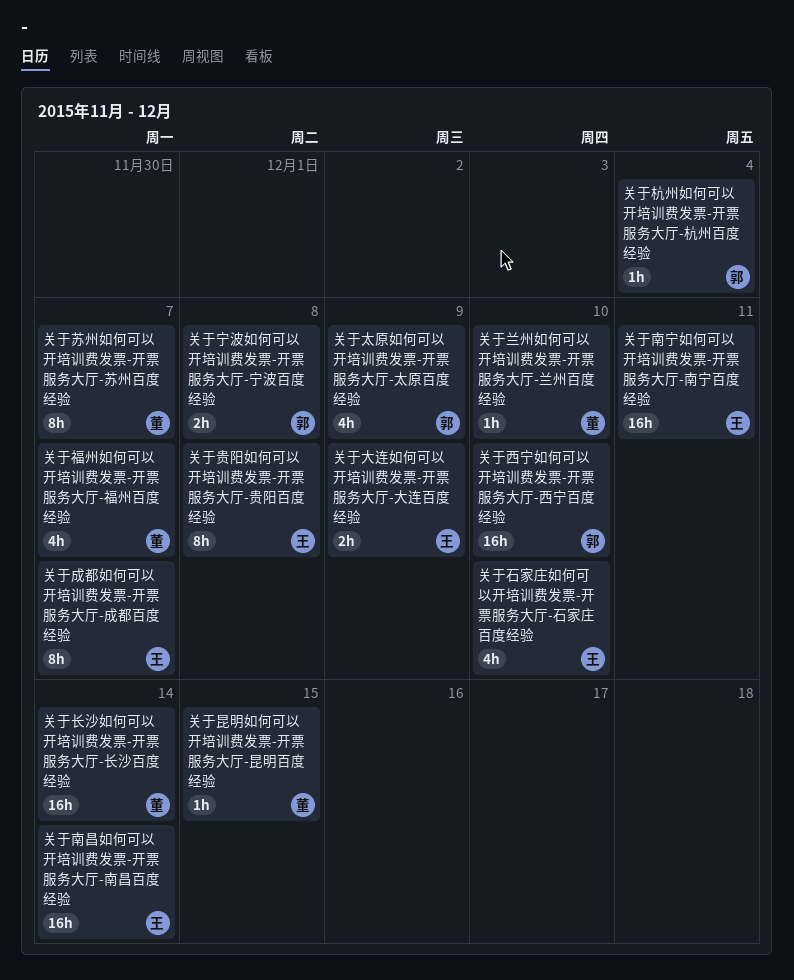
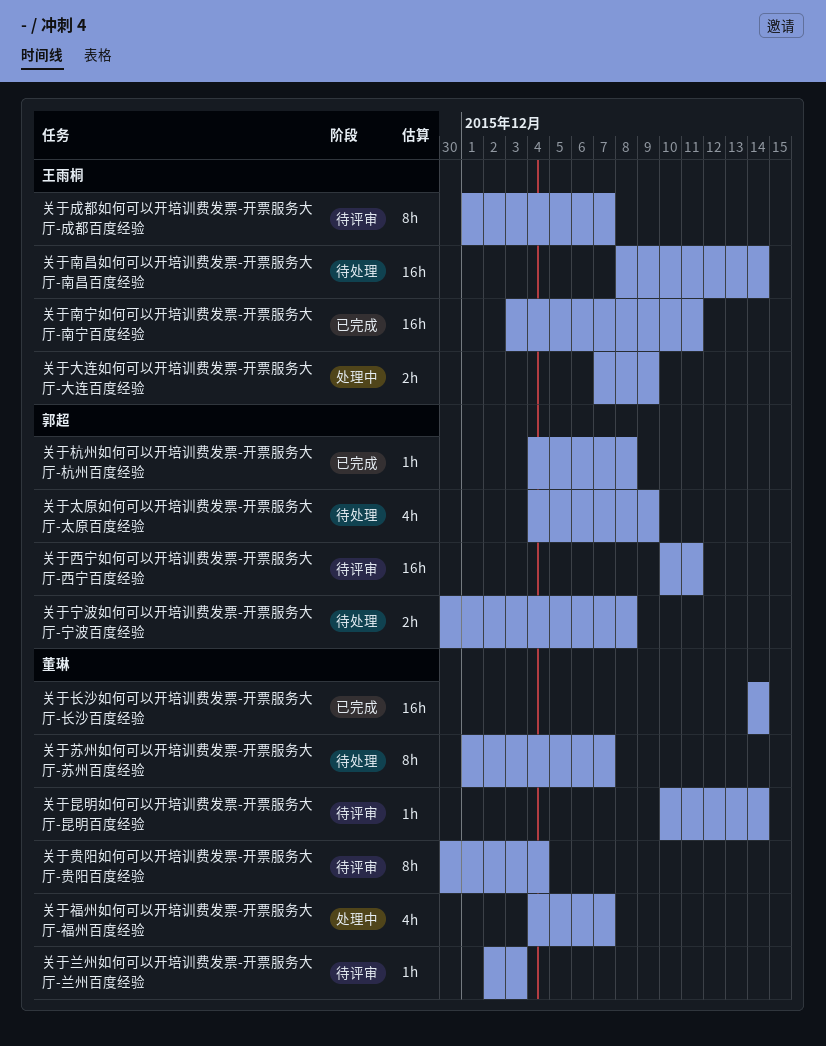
关于兰州如何可以开培训费发票-开票服务大厅-兰州百度经验, due: Dec 10 -> Dec 3
关于昆明如何可以开培训费发票-开票服务大厅-昆明百度经验, due: Dec 15 -> Dec 14
关于杭州如何可以开培训费发票-开票服务大厅-杭州百度经验, due: Dec 4 -> Dec 8
关于石家庄如何可以开培训费发票-开票服务大厅-石家庄百度经验: present -> none
关于西宁如何可以开培训费发票-开票服务大厅-西宁百度经验, due: Dec 10 -> Dec 11
关于贵阳如何可以开培训费发票-开票服务大厅-贵阳百度经验, owner: 王雨桐 -> 董琳
关于贵阳如何可以开培训费发票-开票服务大厅-贵阳百度经验, due: Dec 8 -> Dec 4

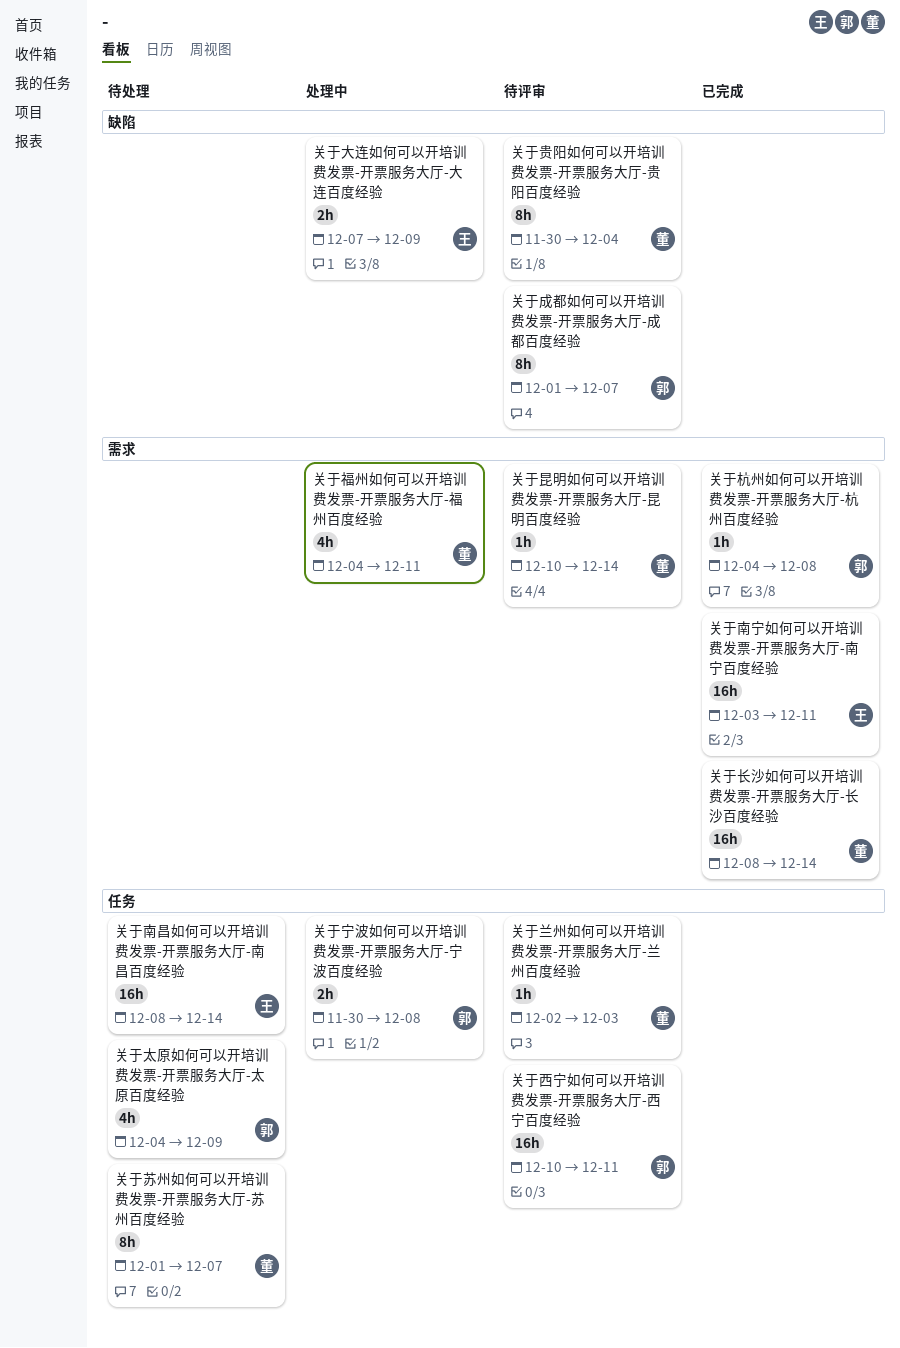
关于宁波如何可以开培训费发票-开票服务大厅-宁波百度经验, status: 待处理 -> 处理中
关于成都如何可以开培训费发票-开票服务大厅-成都百度经验, owner: 王雨桐 -> 郭超
关于福州如何可以开培训费发票-开票服务大厅-福州百度经验, due: Dec 7 -> Dec 11
关于长沙如何可以开培训费发票-开票服务大厅-长沙百度经验, start: Dec 14 -> Dec 8

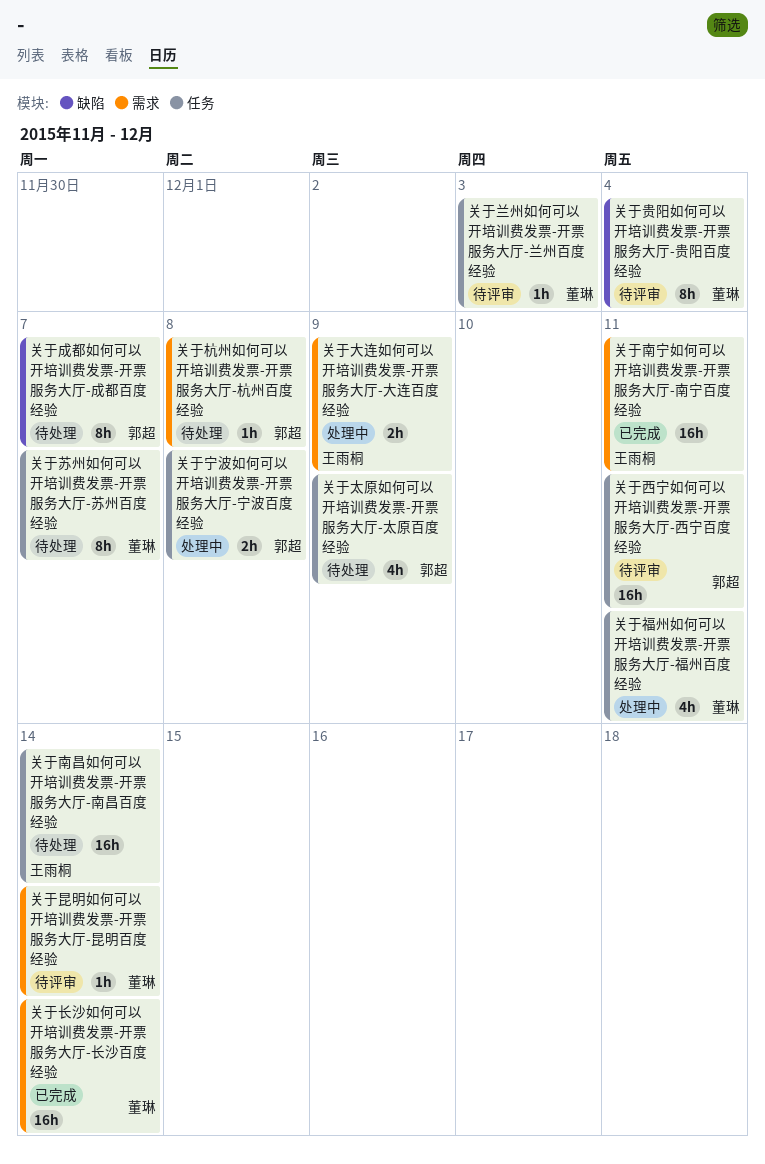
关于大连如何可以开培训费发票-开票服务大厅-大连百度经验, label: 缺陷 -> 需求
关于成都如何可以开培训费发票-开票服务大厅-成都百度经验, status: 待评审 -> 待处理
关于杭州如何可以开培训费发票-开票服务大厅-杭州百度经验, status: 已完成 -> 待处理
关于福州如何可以开培训费发票-开票服务大厅-福州百度经验, label: 需求 -> 任务

